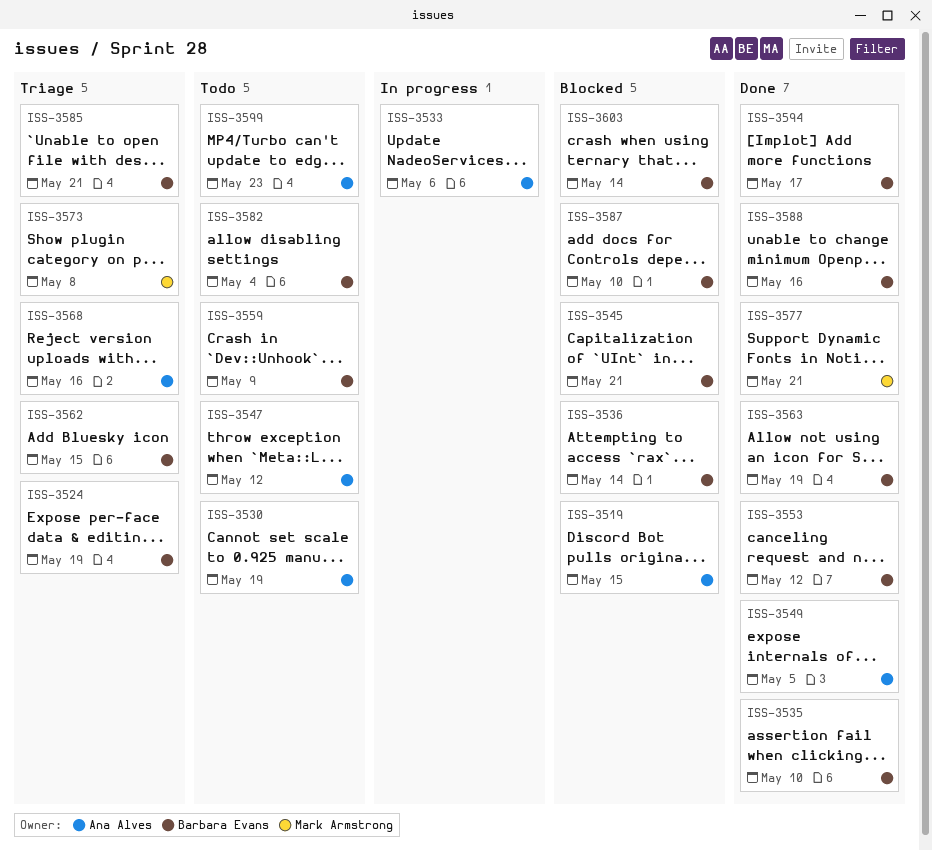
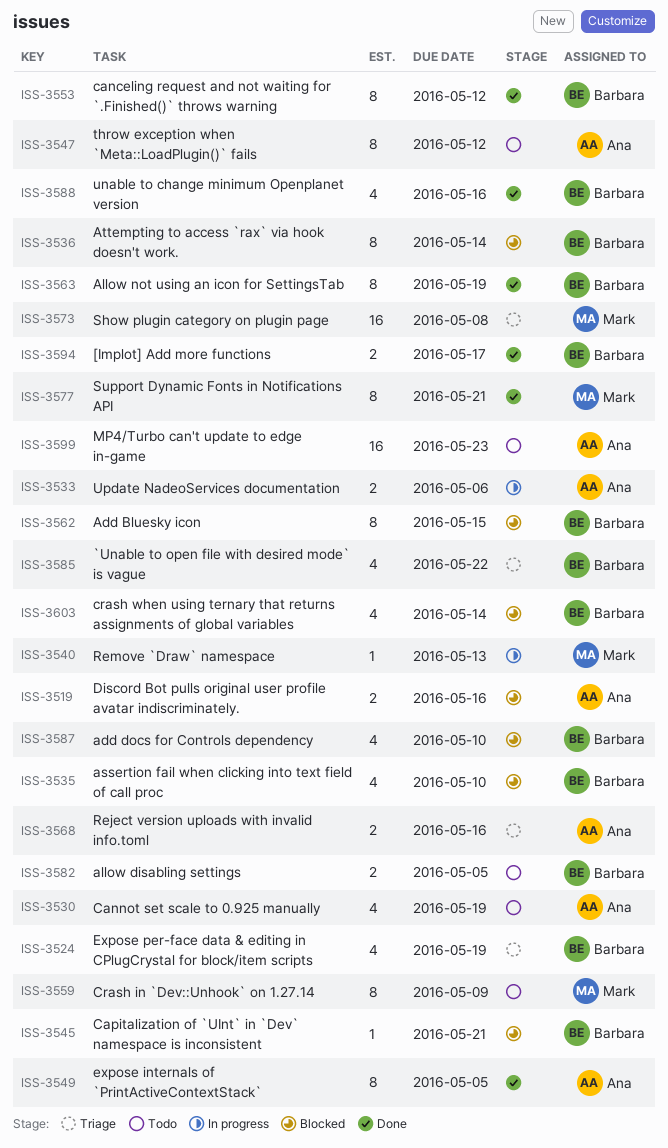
ISS-3519, due: May 15 -> May 16
ISS-3535, status: Done -> Blocked
ISS-3540: none -> present
ISS-3559, owner: Barbara Evans -> Mark Armstrong
ISS-3562, status: Triage -> Blocked
ISS-3582, due: May 4 -> May 5
ISS-3585, due: May 21 -> May 22

